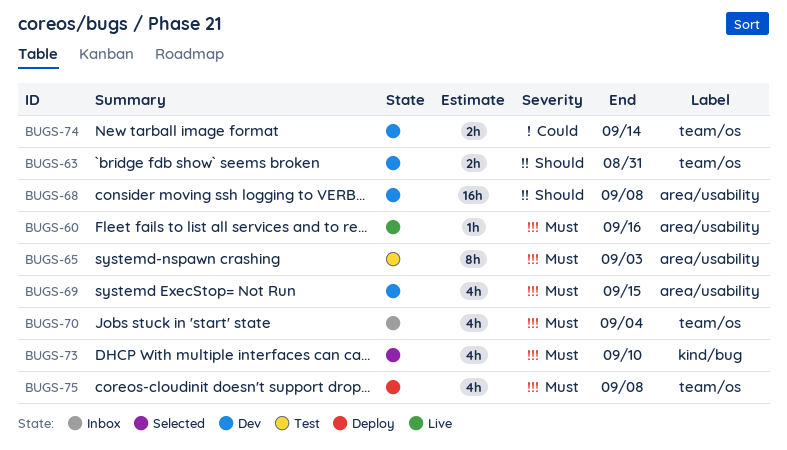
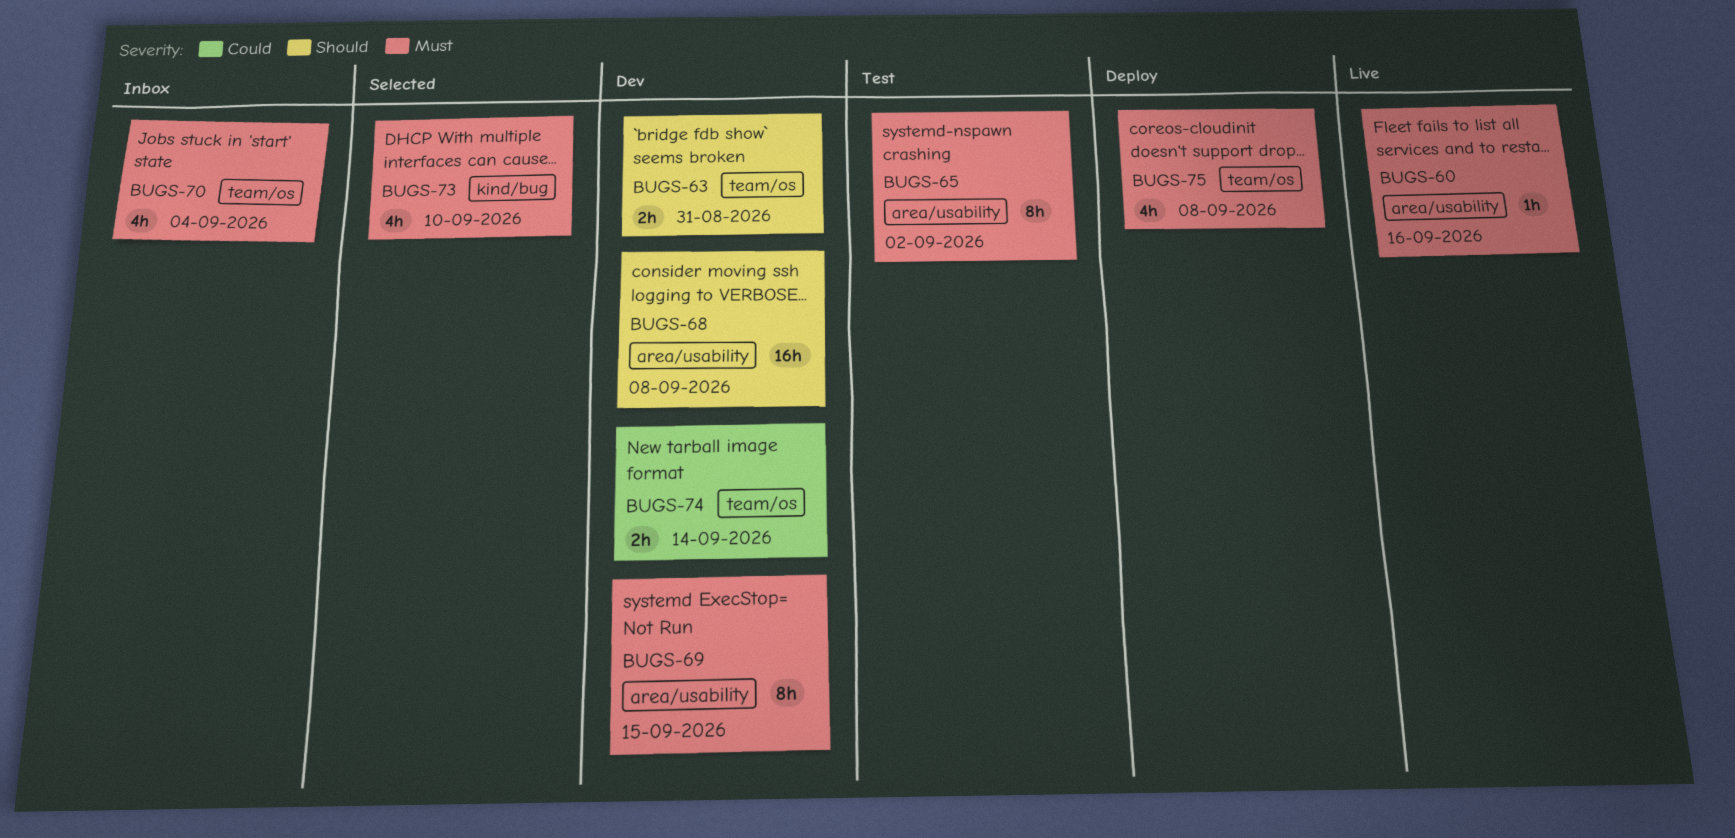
BUGS-65, due: Sep 3 -> Sep 2
BUGS-69, estimate: 4h -> 8h

